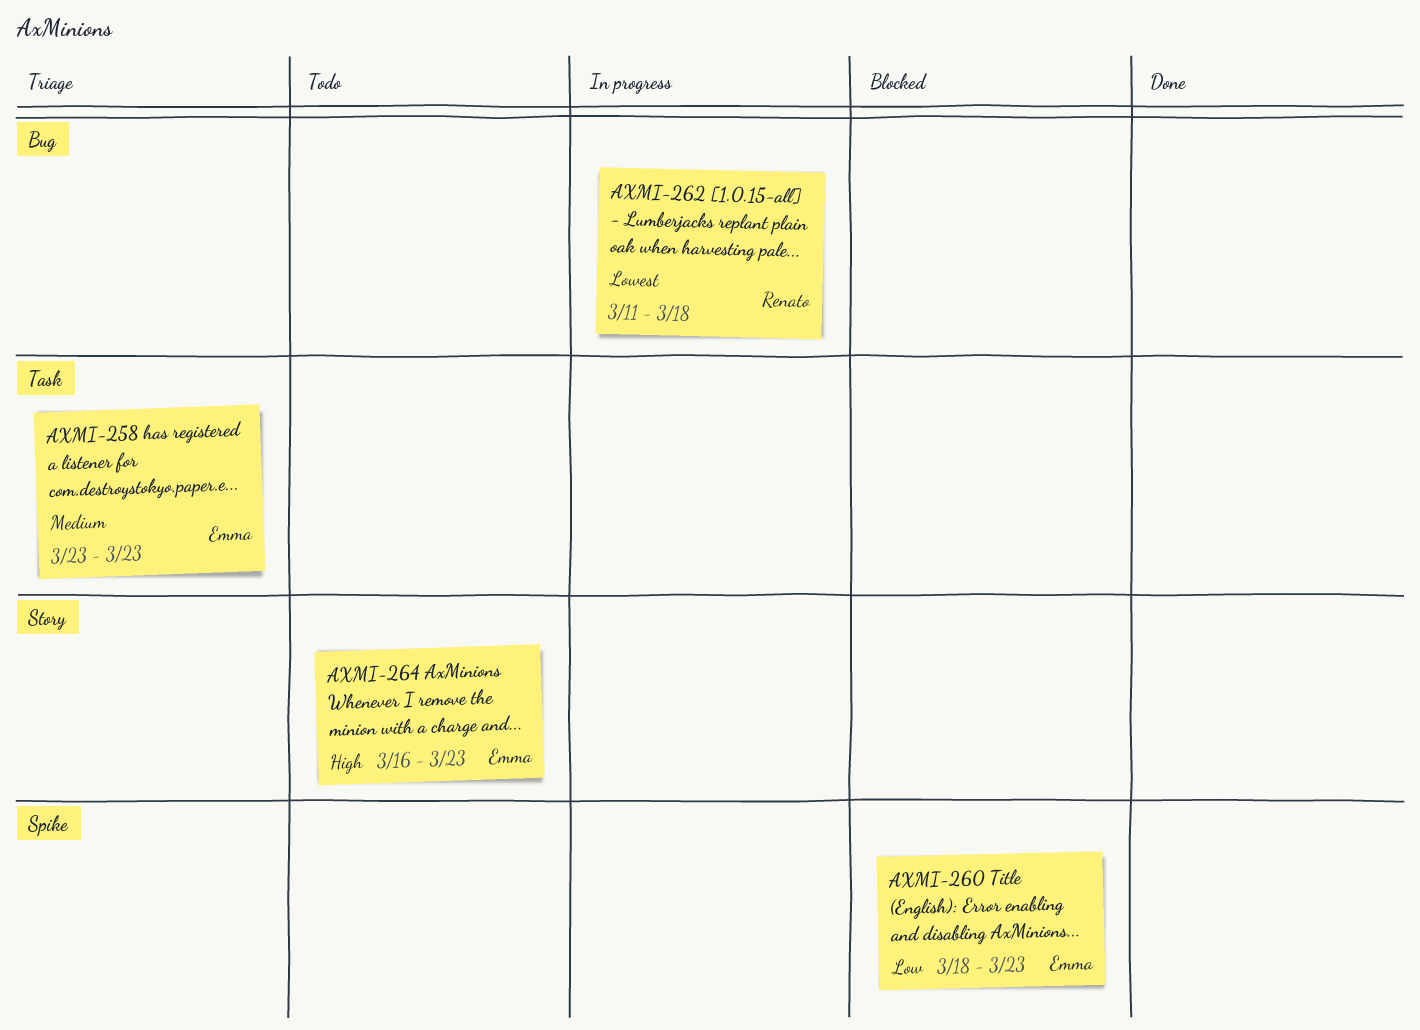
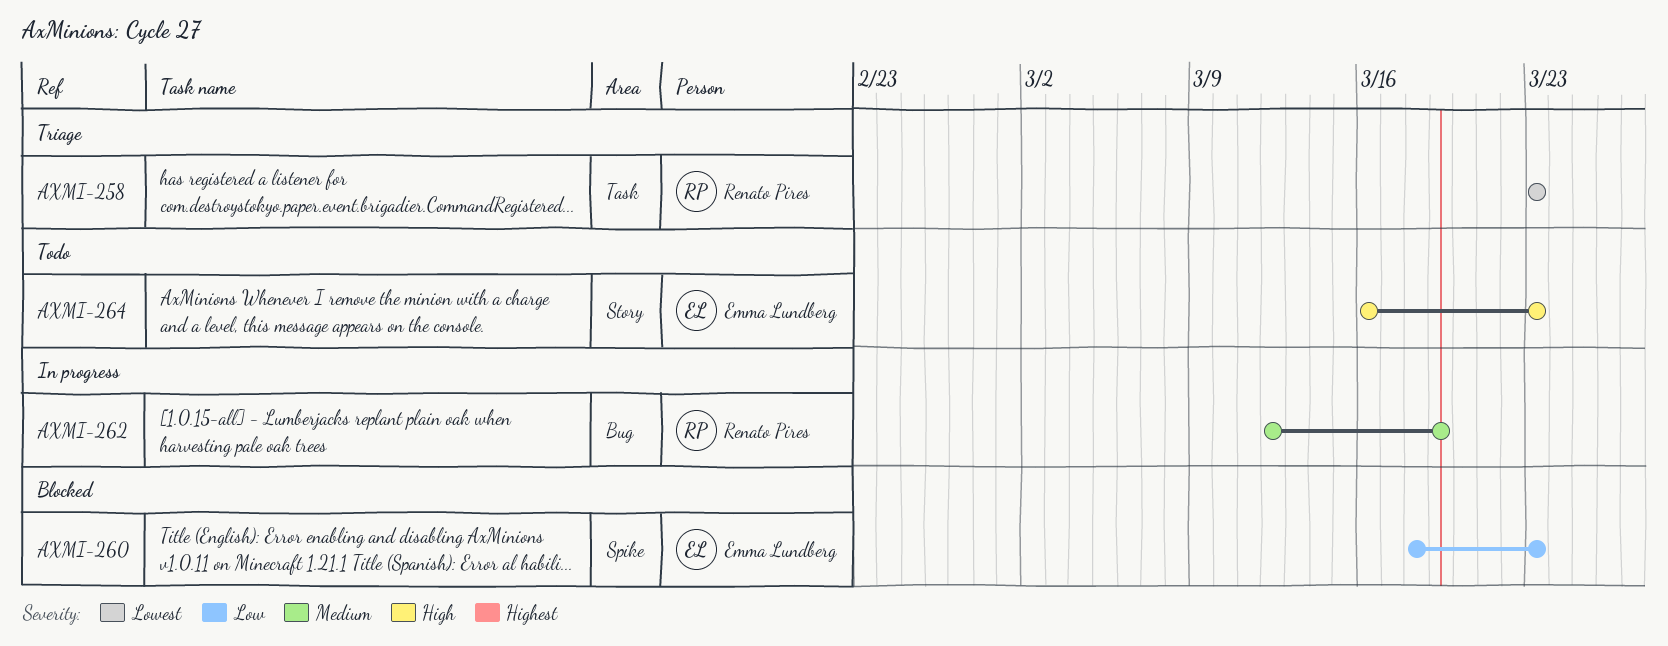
AXMI-258, owner: Emma Lundberg -> Renato Pires
AXMI-258, priority: Medium -> Lowest
AXMI-262, priority: Lowest -> Medium
AXMI-262, start: Mar 11 -> Mar 12
AXMI-262, due: Mar 18 -> Mar 19

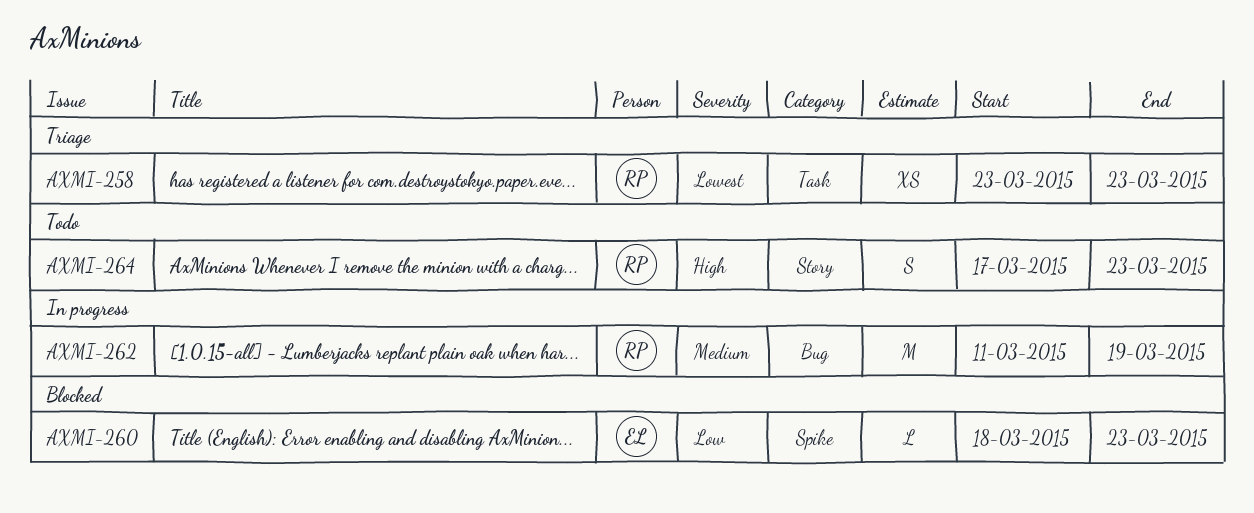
AXMI-262, start: Mar 12 -> Mar 11
AXMI-264, owner: Emma Lundberg -> Renato Pires
AXMI-264, start: Mar 16 -> Mar 17

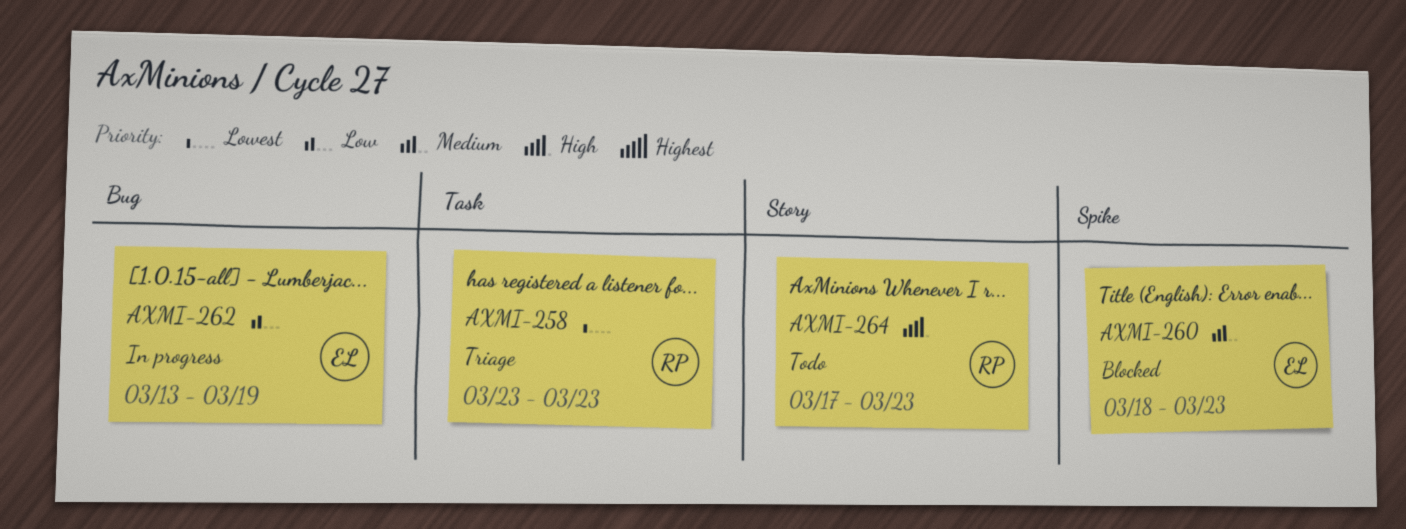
AXMI-260, priority: Low -> Medium
AXMI-262, owner: RP -> EL
AXMI-262, priority: Medium -> Low
AXMI-262, start: Mar 11 -> Mar 13

